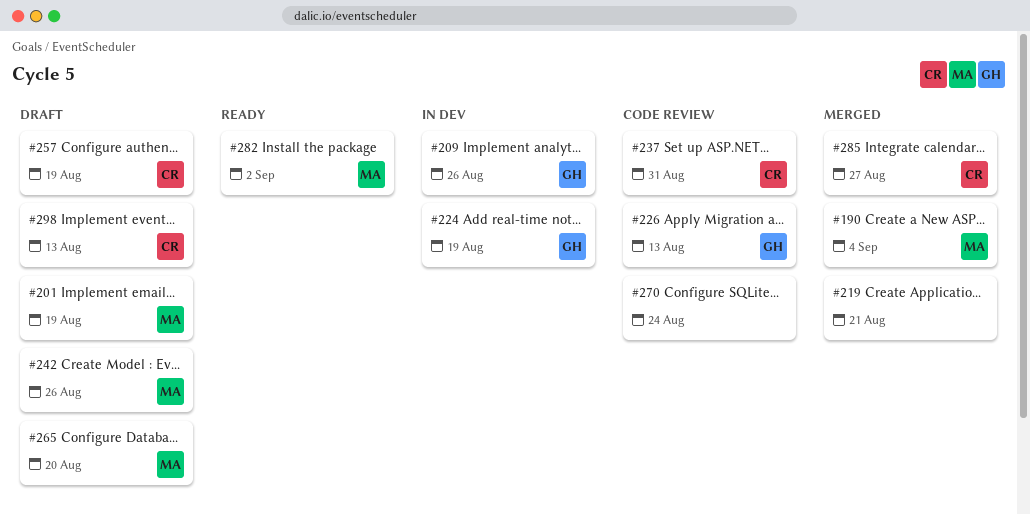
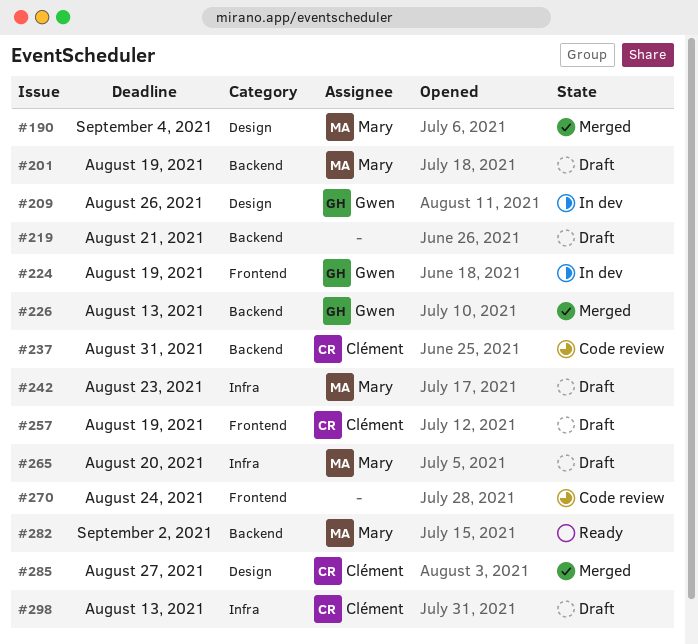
#219, status: Merged -> Draft
#226, status: Code review -> Merged
#242, due: Aug 26 -> Aug 23

